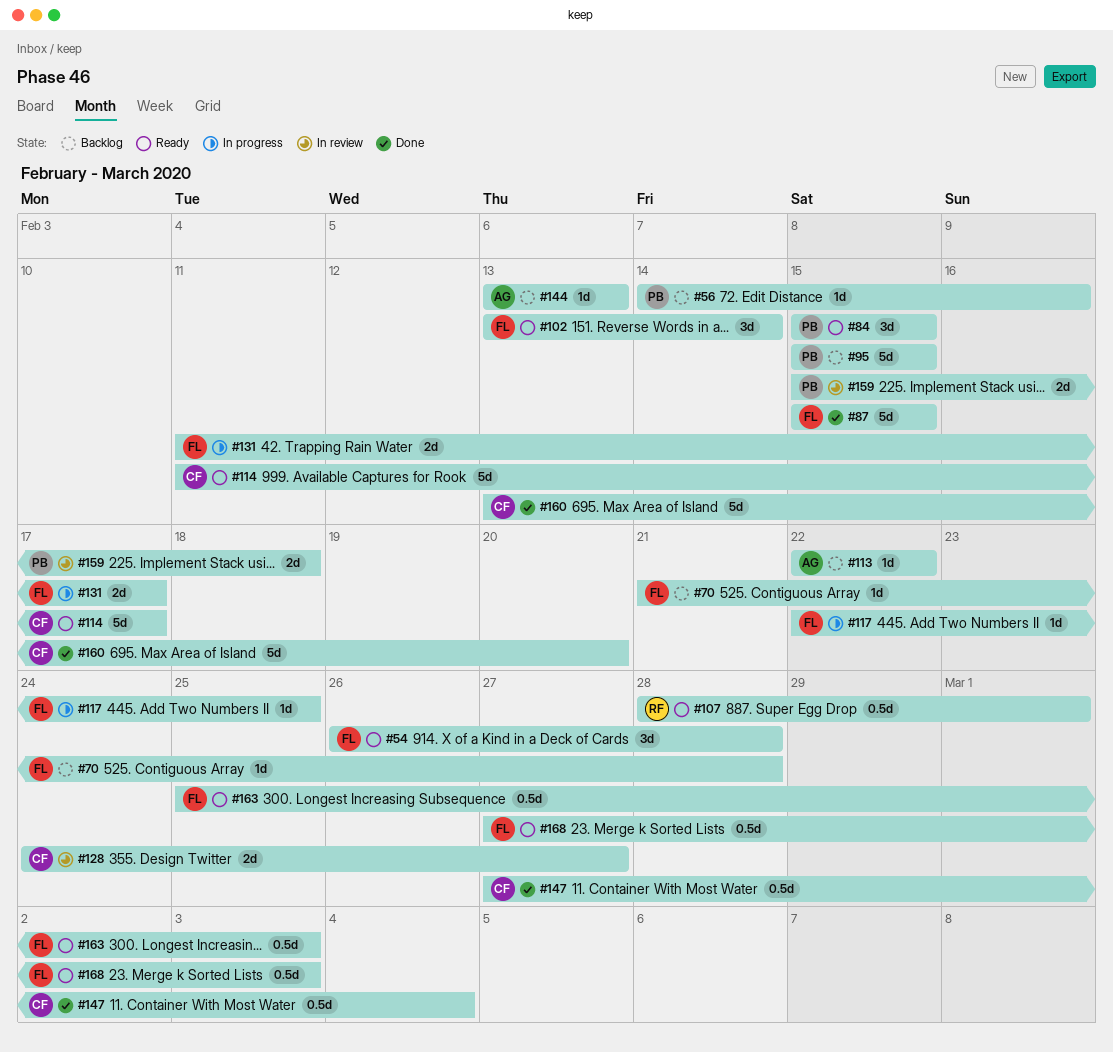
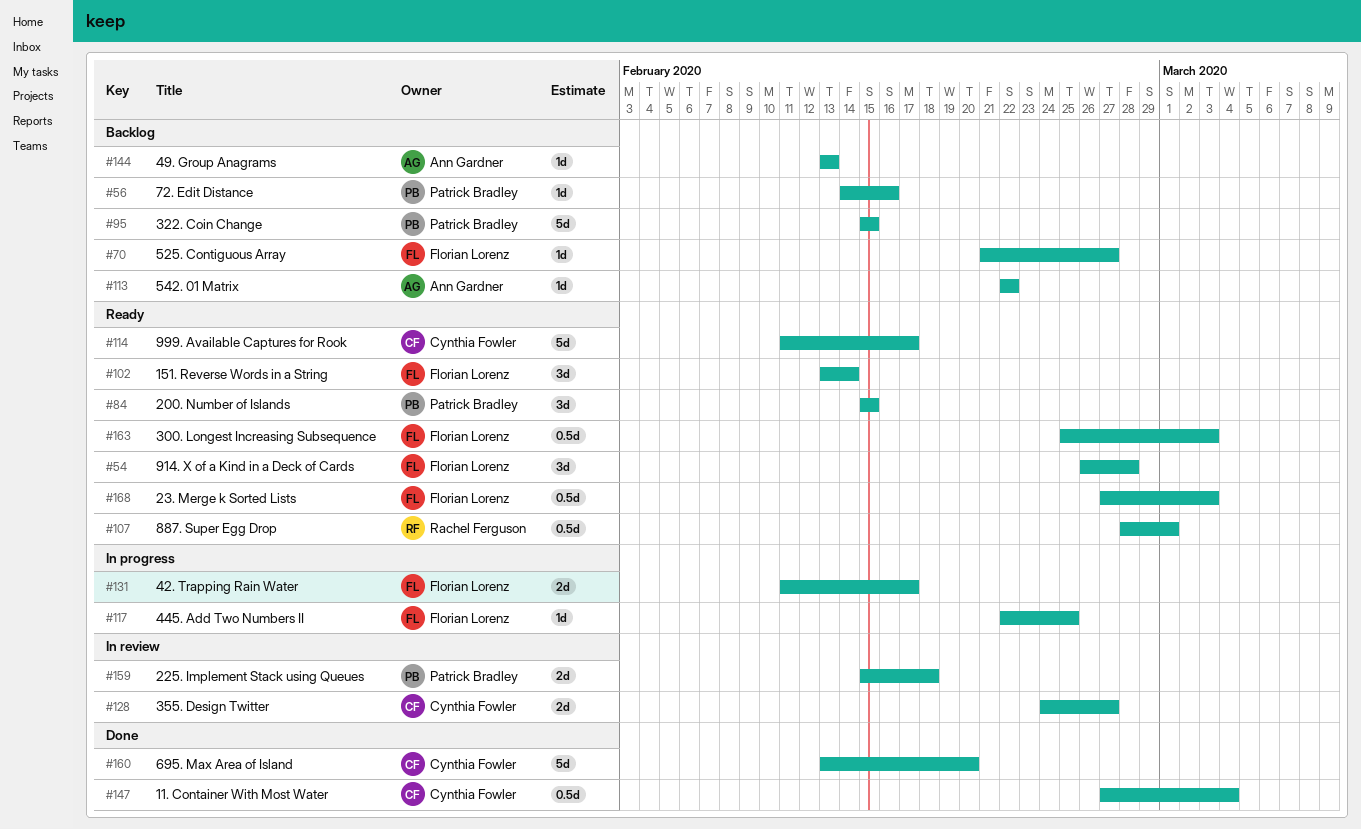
#70, due: Feb 28 -> Feb 27
#87: present -> none

